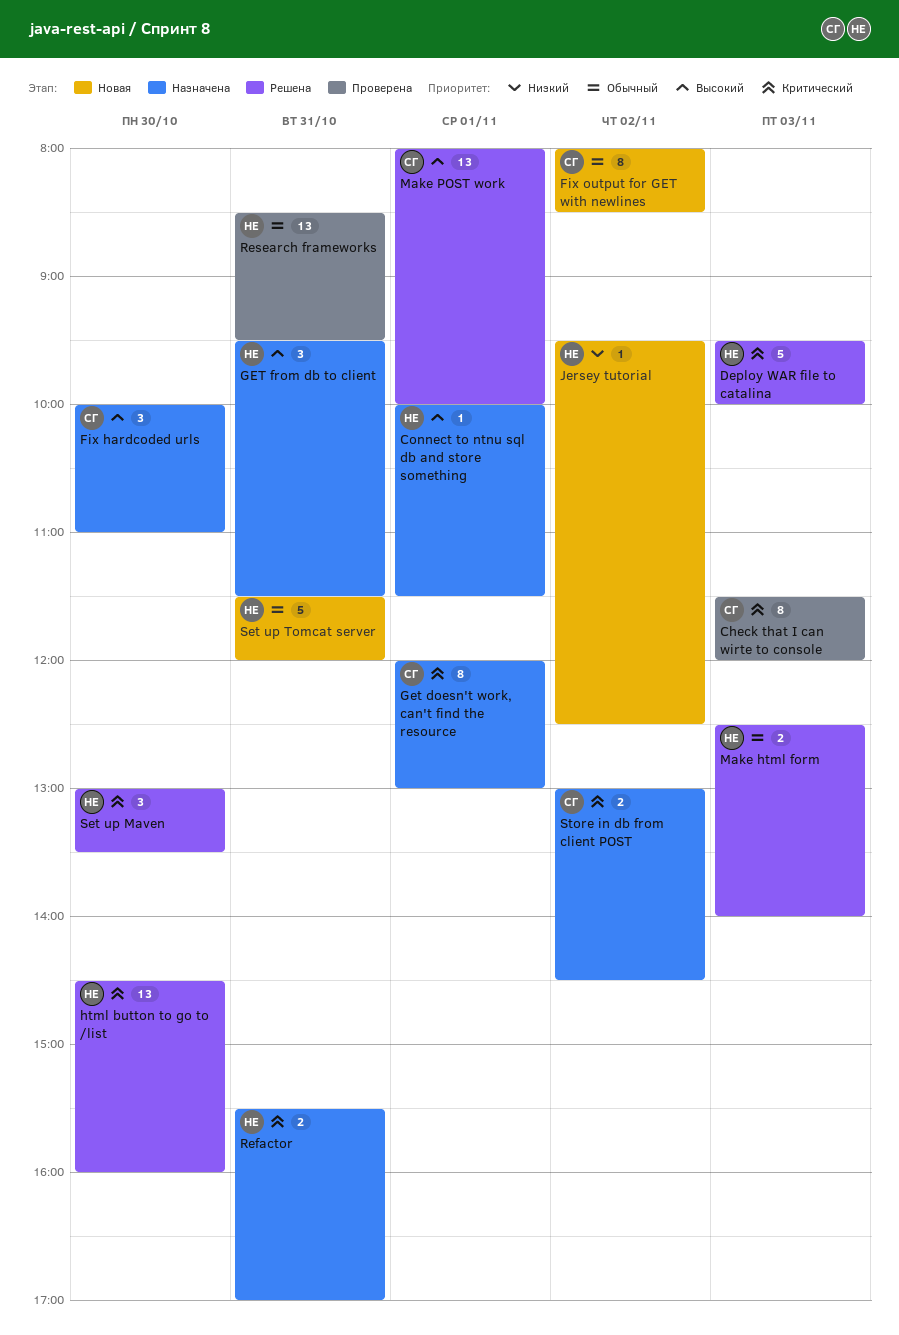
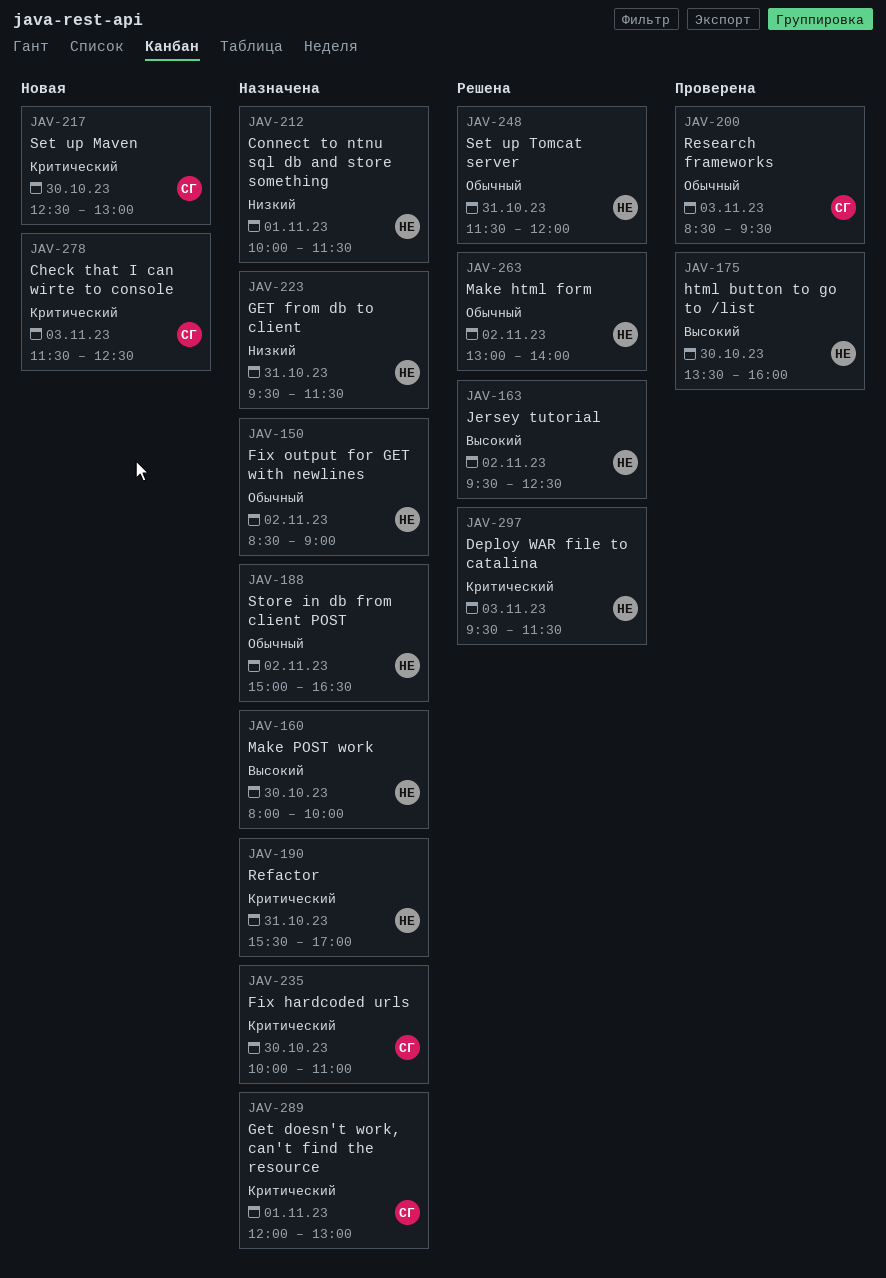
Check that I can wirte to console, status: Проверена -> Новая
Check that I can wirte to console, ends: 12:00 -> 12:30
Connect to ntnu sql db and store something, priority: Высокий -> Низкий
Deploy WAR file to catalina, ends: 10:00 -> 11:30
Fix hardcoded urls, priority: Высокий -> Критический
Fix output for GET with newlines, status: Новая -> Назначена
Fix output for GET with newlines, owner: СГ -> НЕ
Fix output for GET with newlines, begins: 08:00 -> 08:30
Fix output for GET with newlines, ends: 08:30 -> 09:00
GET from db to client, priority: Высокий -> Низкий
html button to go to /list, status: Решена -> Проверена
html button to go to /list, priority: Критический -> Высокий
html button to go to /list, begins: 14:30 -> 13:30
Jersey tutorial, status: Новая -> Решена
Jersey tutorial, priority: Низкий -> Высокий
Make html form, day: Nov 3 -> Nov 2
Make html form, begins: 12:30 -> 13:00
Make POST work, status: Решена -> Назначена
Make POST work, owner: СГ -> НЕ
Make POST work, day: Nov 1 -> Oct 30
Research frameworks, owner: НЕ -> СГ
Research frameworks, day: Oct 31 -> Nov 3
Set up Maven, status: Решена -> Новая
Set up Maven, owner: НЕ -> СГ
Set up Maven, begins: 13:00 -> 12:30
Set up Maven, ends: 13:30 -> 13:00
Set up Tomcat server, status: Новая -> Решена
Store in db from client POST, owner: СГ -> НЕ
Store in db from client POST, priority: Критический -> Обычный
Store in db from client POST, begins: 13:00 -> 15:00
Store in db from client POST, ends: 14:30 -> 16:30

